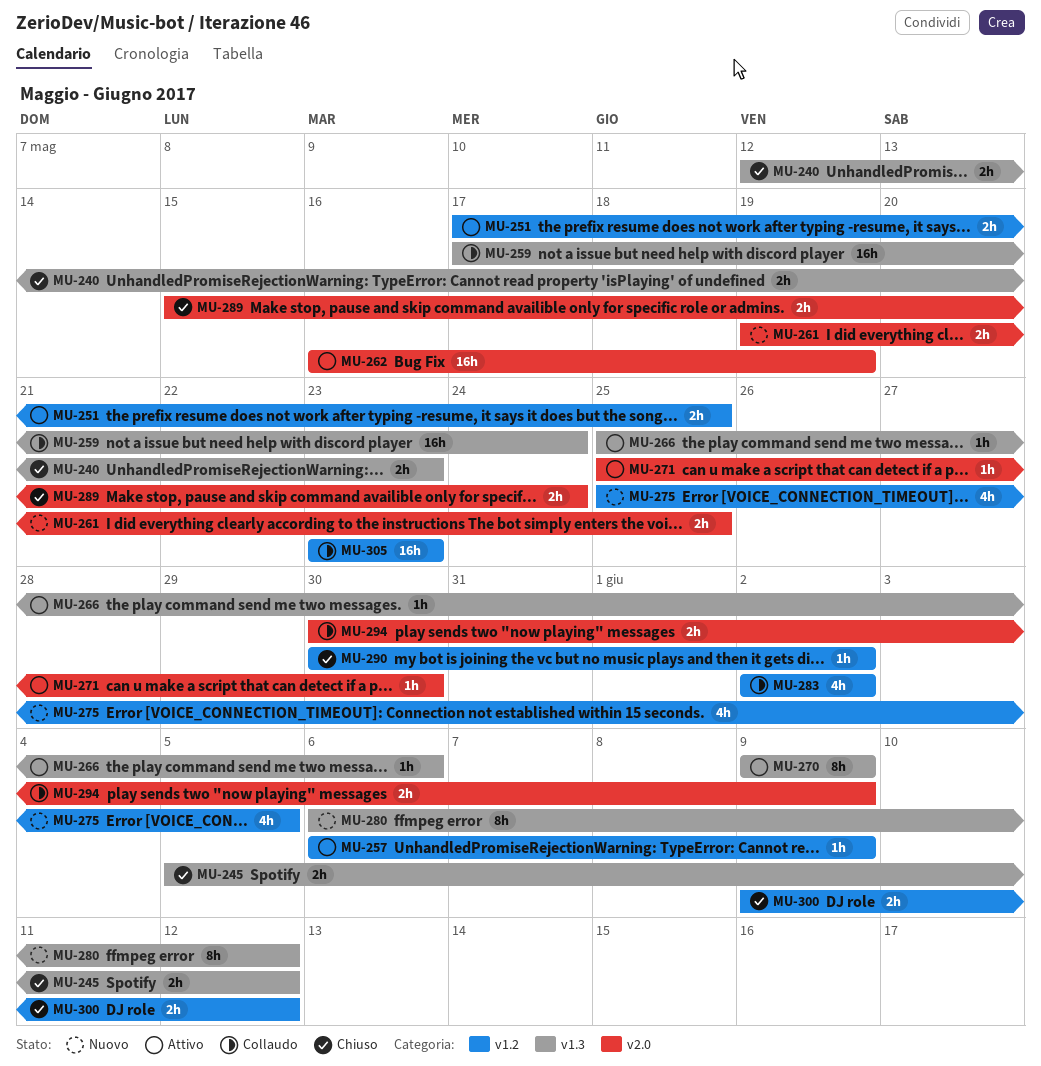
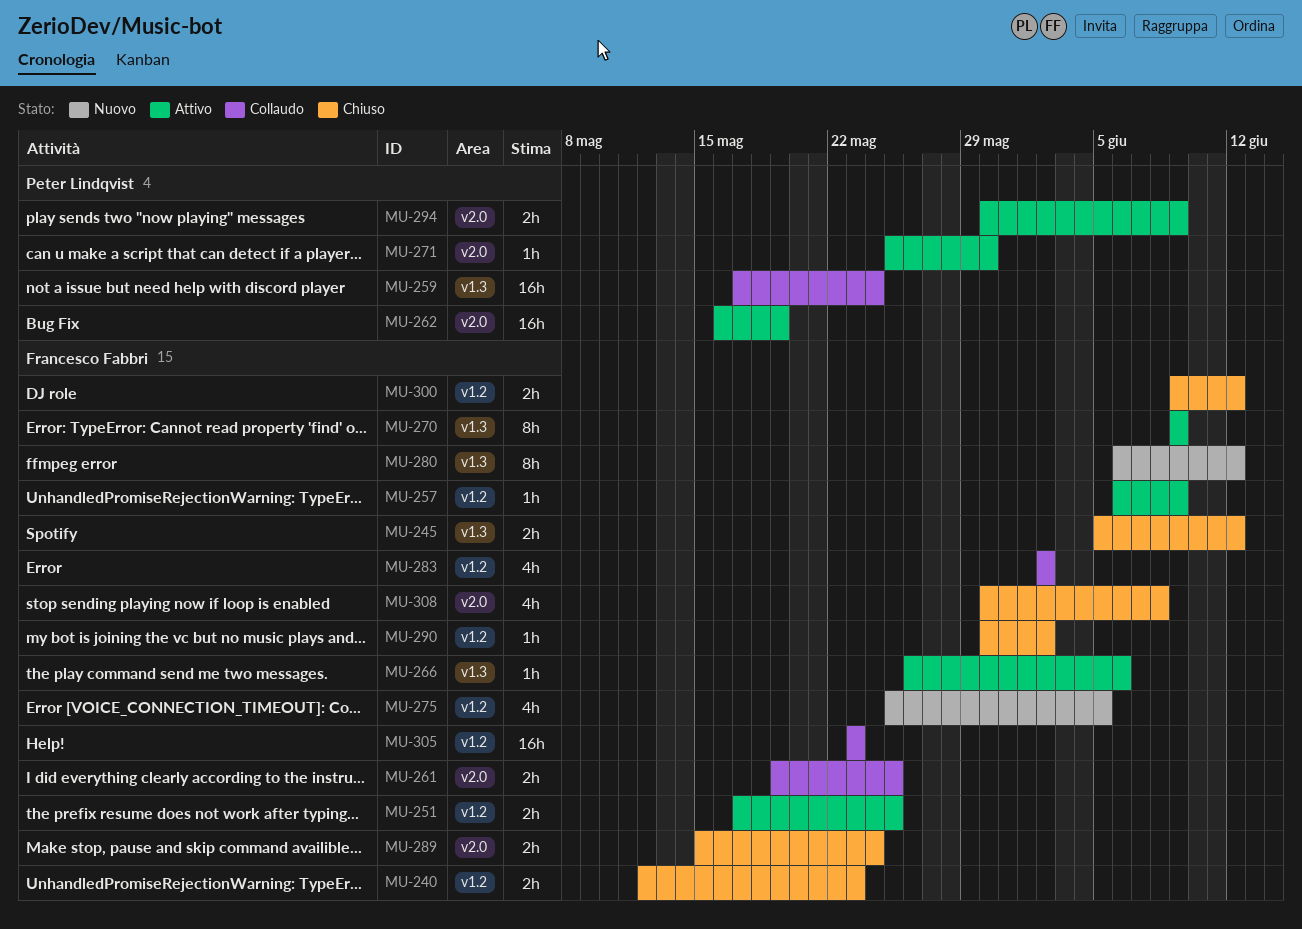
MU-240, label: v1.3 -> v1.2
MU-261, status: Nuovo -> Collaudo
MU-266, start: May 25 -> May 26
MU-294, status: Collaudo -> Attivo
MU-308: none -> present

